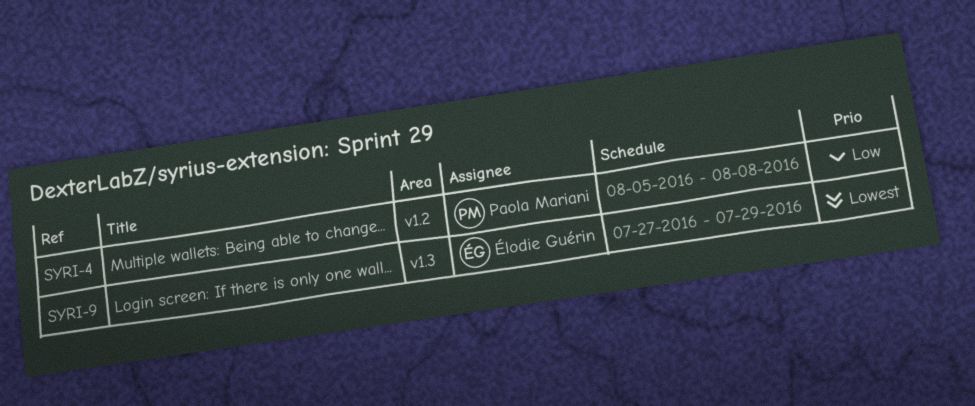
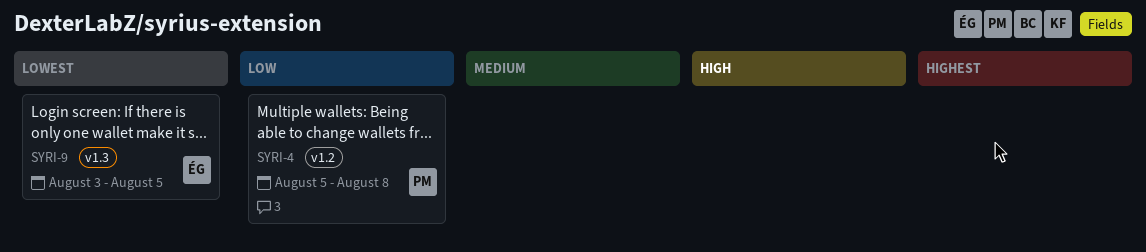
SYRI-9, start: Jul 27 -> Aug 3
SYRI-9, due: Jul 29 -> Aug 5

